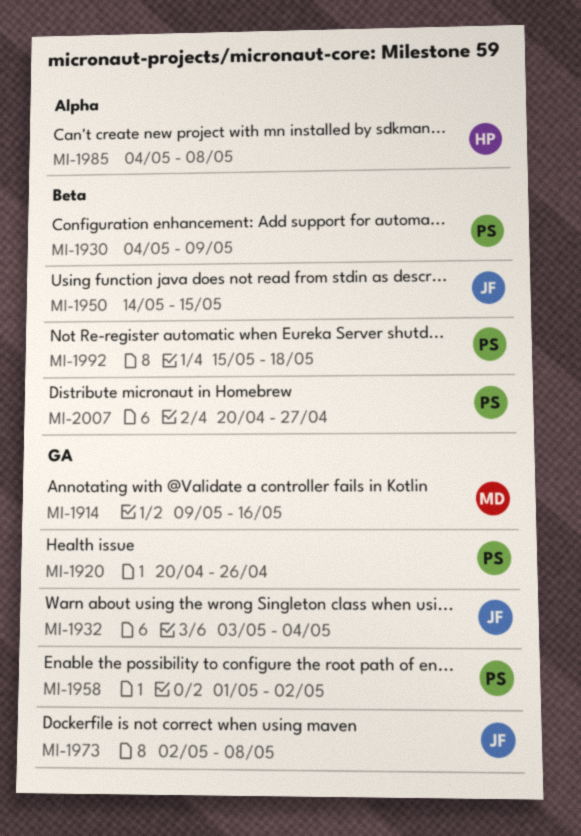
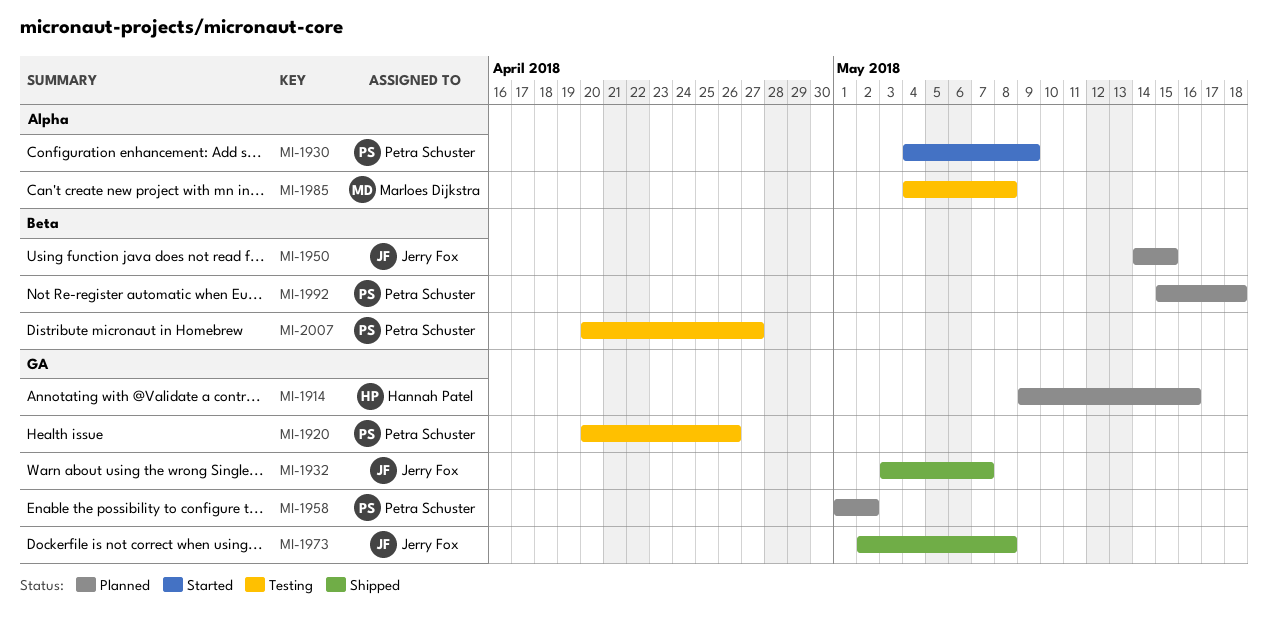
MI-1914, owner: Marloes Dijkstra -> Hannah Patel
MI-1930, label: Beta -> Alpha
MI-1932, due: May 4 -> May 7
MI-1985, owner: Hannah Patel -> Marloes Dijkstra

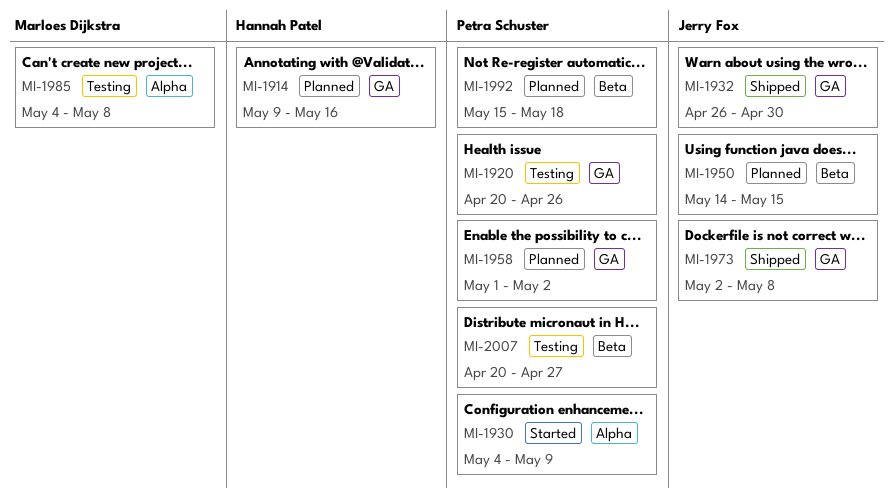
MI-1932, start: May 3 -> Apr 26
MI-1932, due: May 7 -> Apr 30

